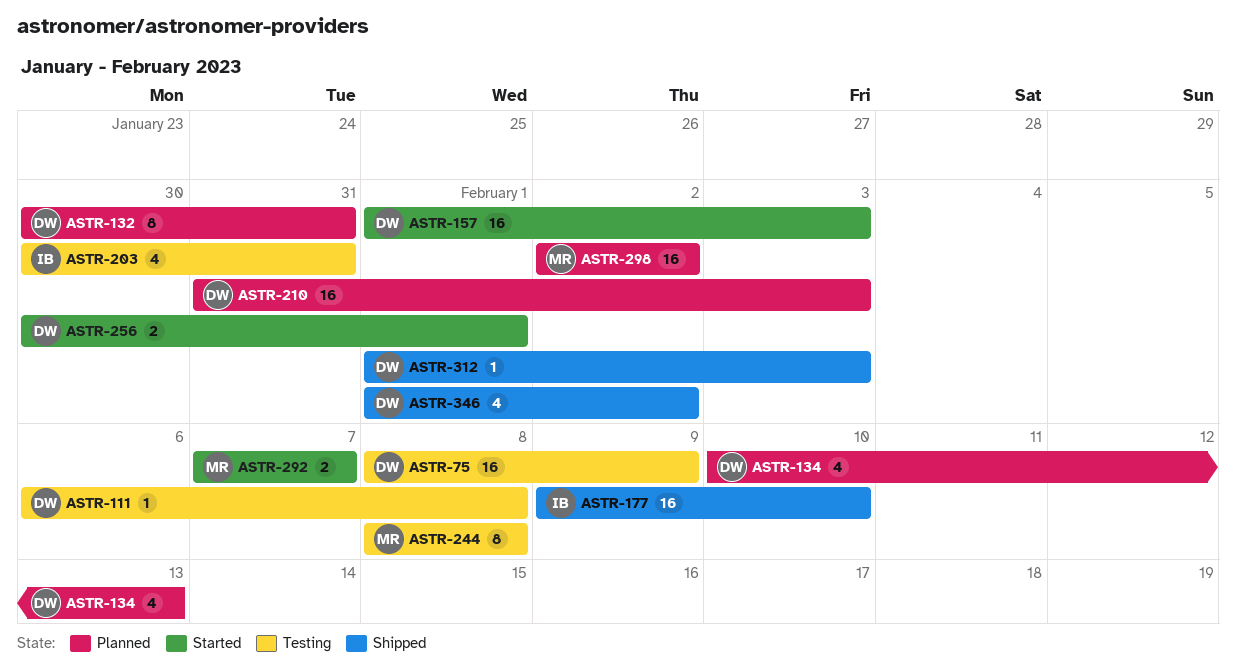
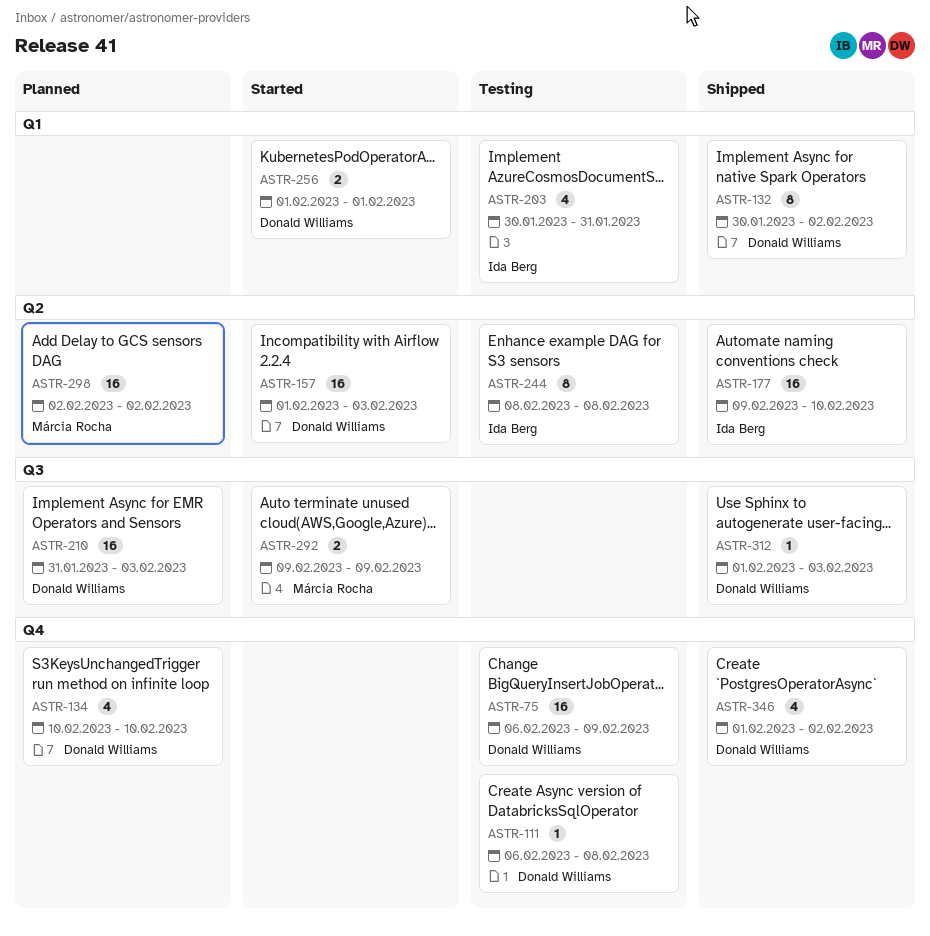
ASTR-75, start: Feb 8 -> Feb 6
ASTR-132, status: Planned -> Shipped
ASTR-132, due: Jan 31 -> Feb 2
ASTR-134, due: Feb 13 -> Feb 10
ASTR-244, owner: Márcia Rocha -> Ida Berg
ASTR-256, start: Jan 30 -> Feb 1
ASTR-292, start: Feb 7 -> Feb 9
ASTR-292, due: Feb 7 -> Feb 9

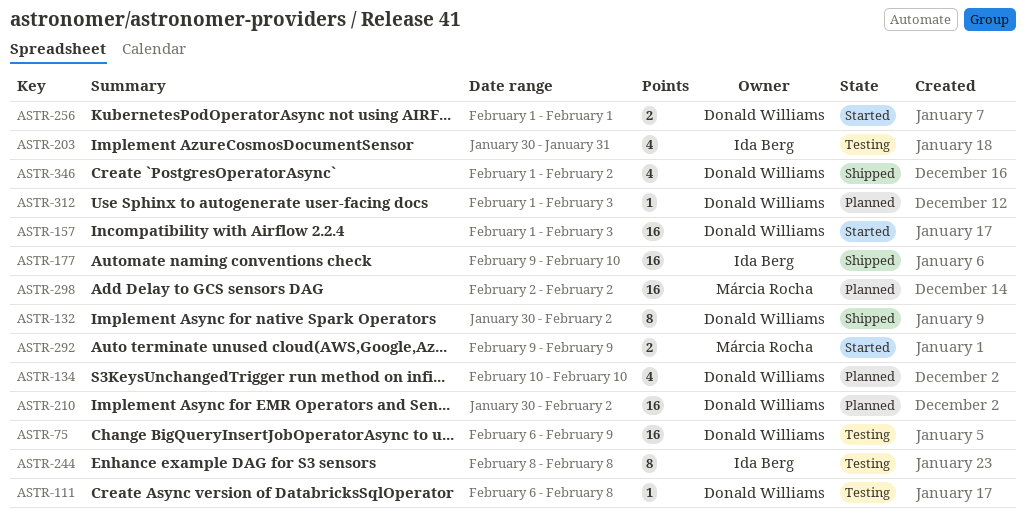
ASTR-210, start: Jan 31 -> Jan 30
ASTR-210, due: Feb 3 -> Feb 2
ASTR-312, status: Shipped -> Planned

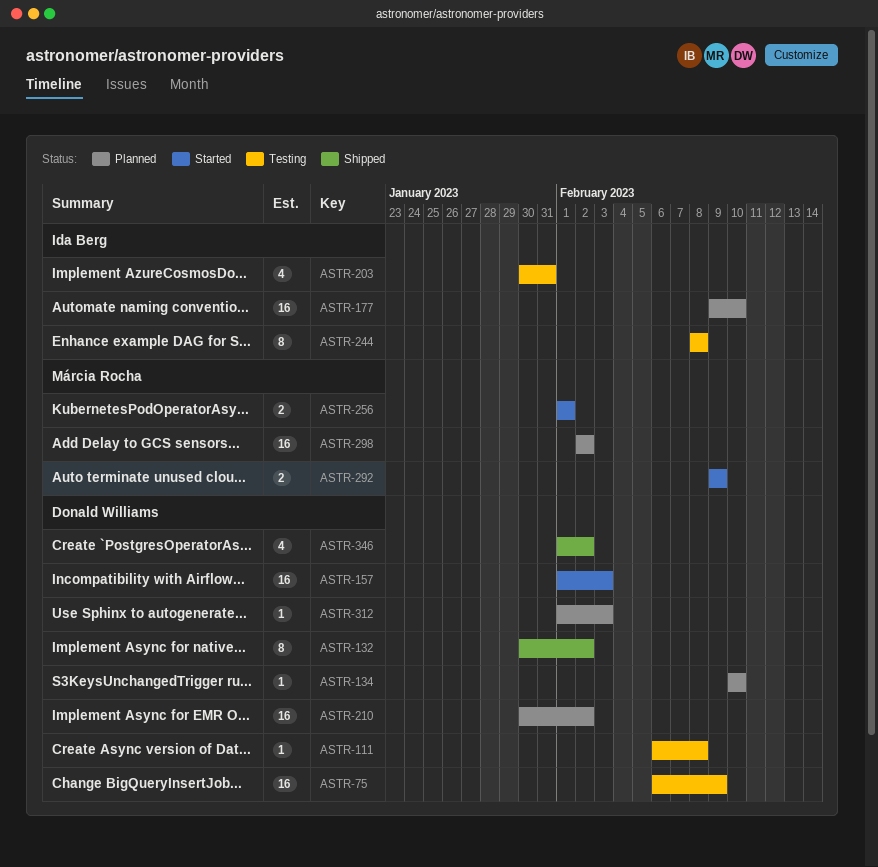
ASTR-134, estimate: 4 -> 1
ASTR-177, status: Shipped -> Planned
ASTR-256, owner: Donald Williams -> Márcia Rocha

